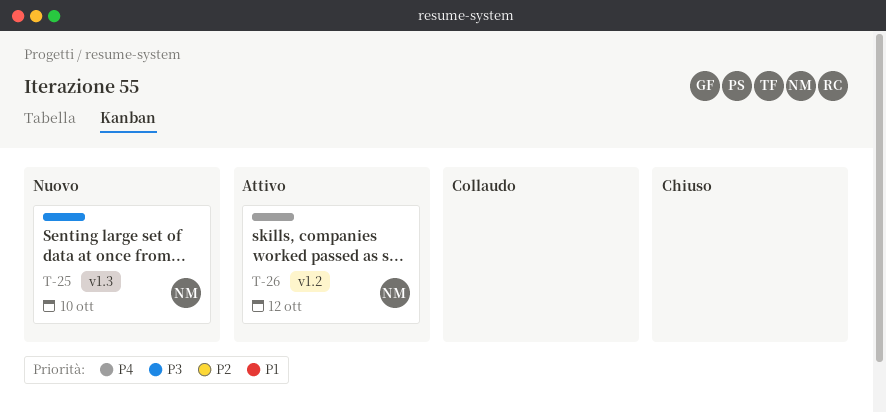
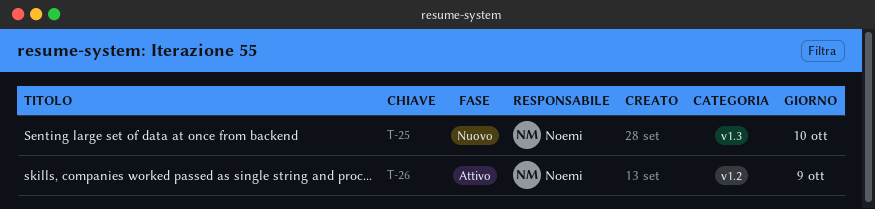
T-26, day: Oct 12 -> Oct 9

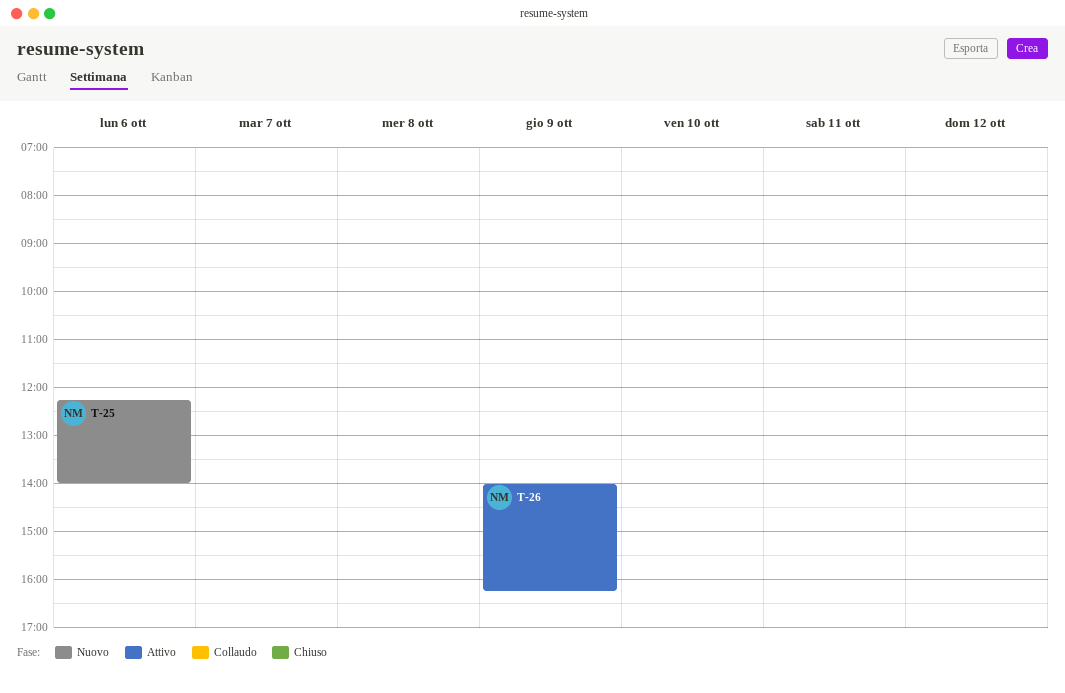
T-25, day: Oct 10 -> Oct 6

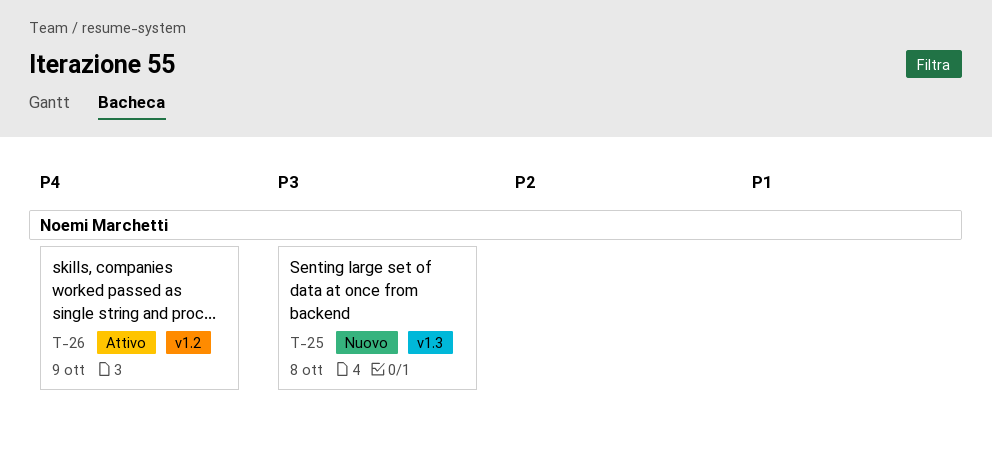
T-25, day: Oct 6 -> Oct 8

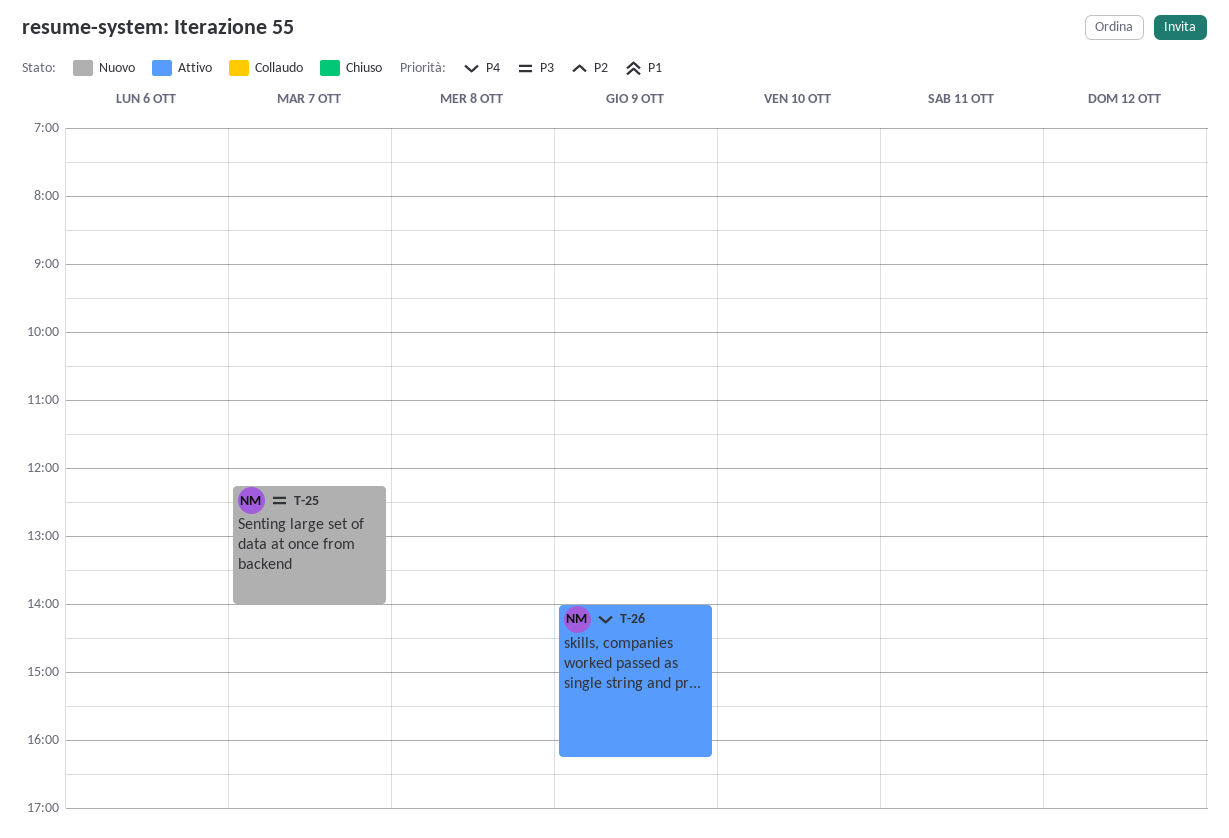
T-25, day: Oct 8 -> Oct 7

